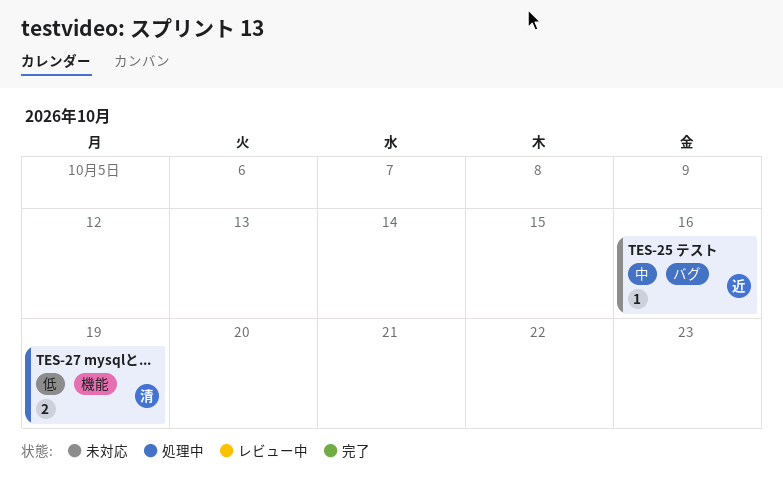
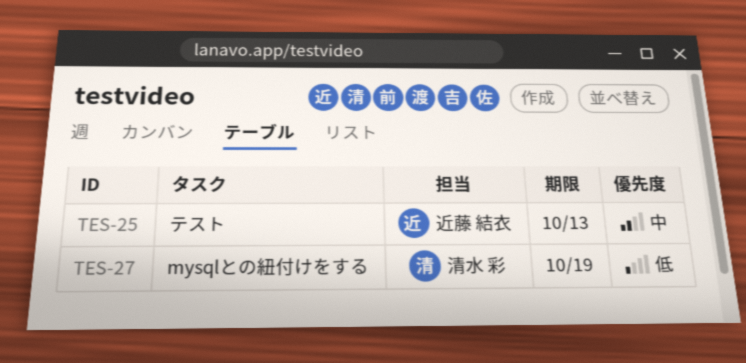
TES-25, due: Oct 16 -> Oct 13

